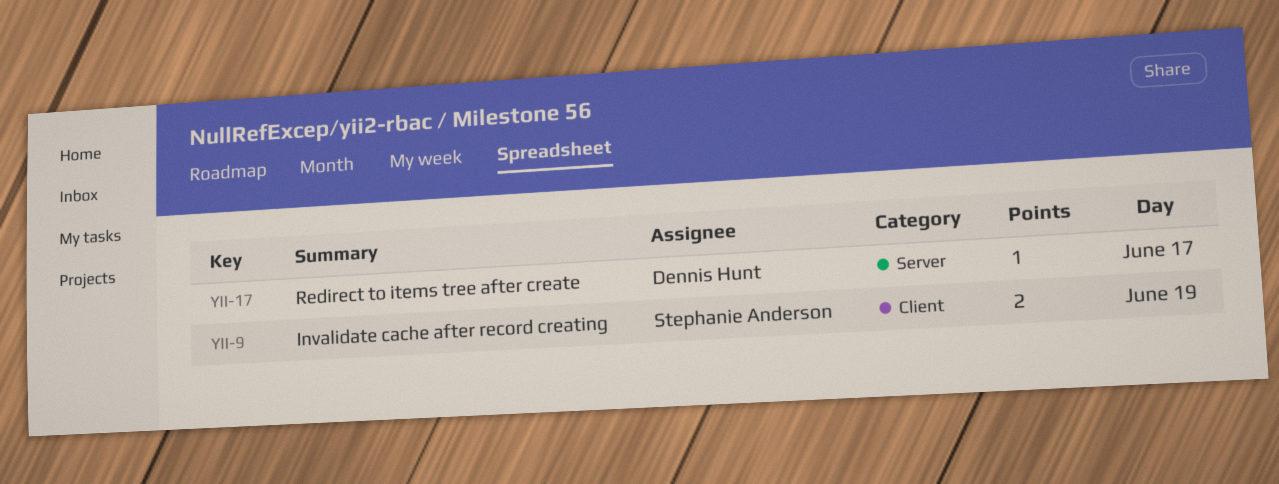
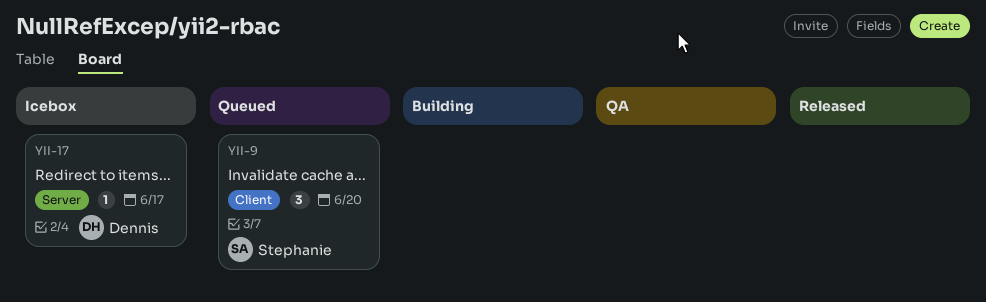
YII-9, estimate: 2 -> 3
YII-9, day: Jun 19 -> Jun 20

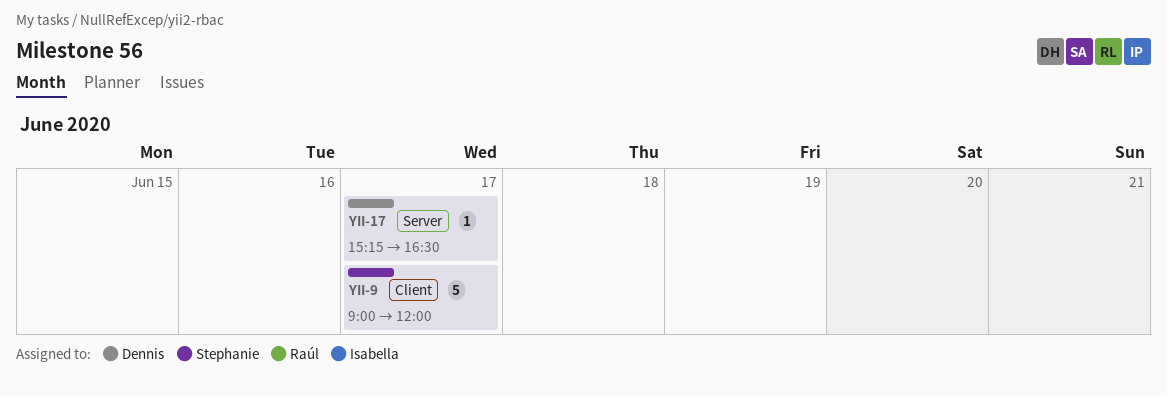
YII-9, estimate: 3 -> 5
YII-9, day: Jun 20 -> Jun 17

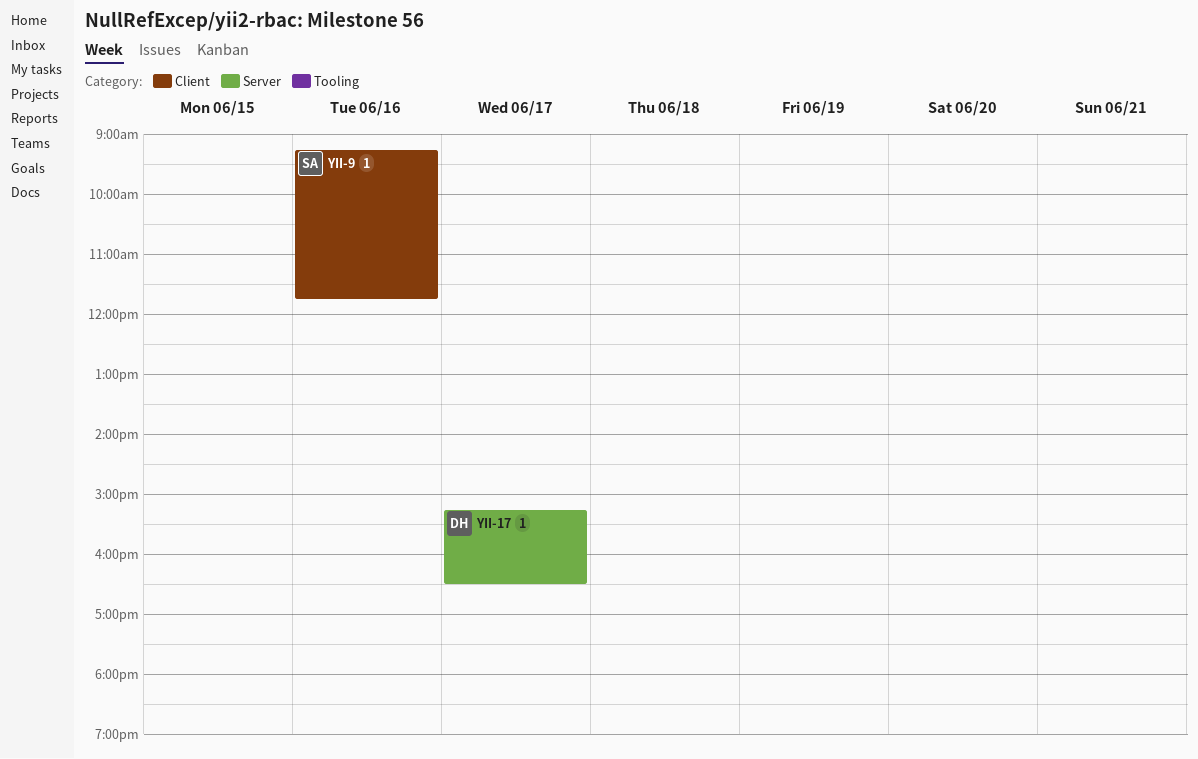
YII-9, estimate: 5 -> 1
YII-9, day: Jun 17 -> Jun 16
YII-9, begins: 09:00 -> 09:15
YII-9, ends: 12:00 -> 11:45

